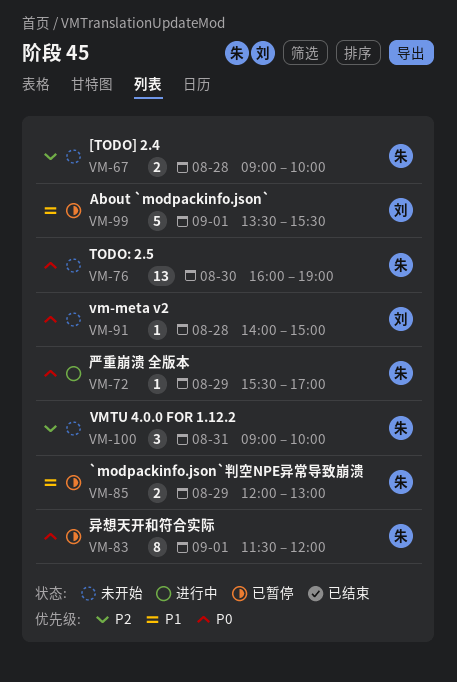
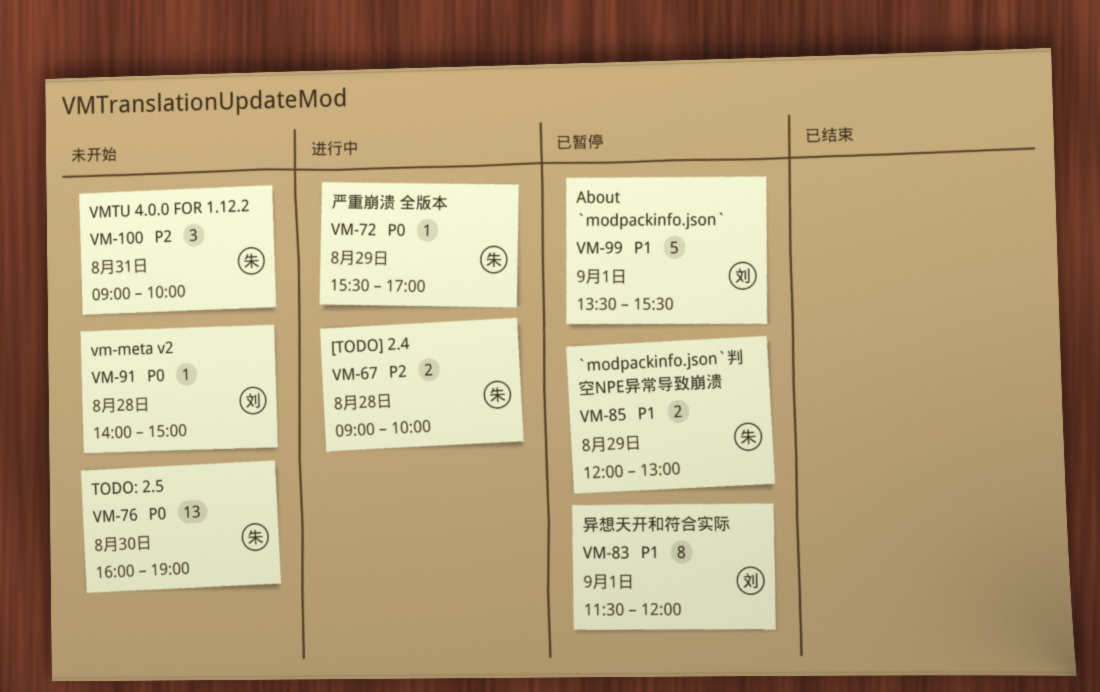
VM-67, status: 未开始 -> 进行中
VM-83, owner: 朱 -> 刘
VM-83, priority: P0 -> P1

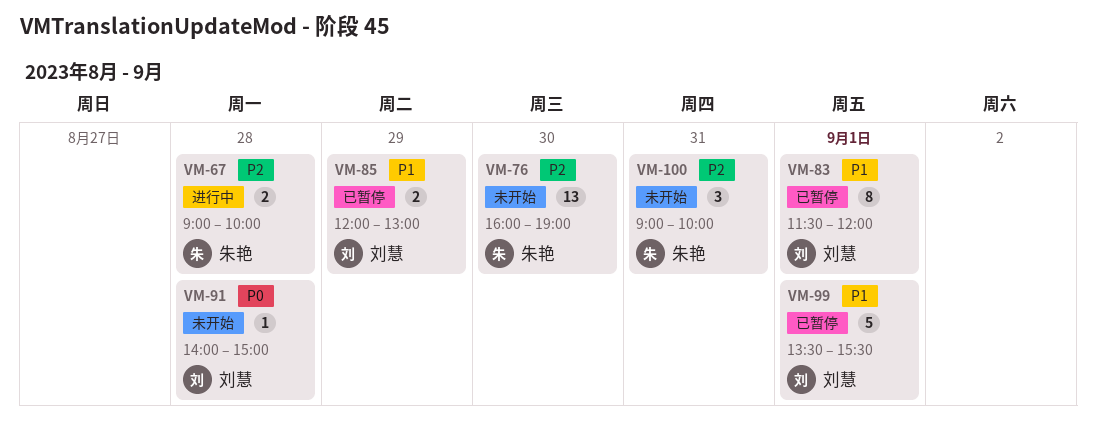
VM-72: present -> none
VM-76, priority: P0 -> P2
VM-85, owner: 朱艳 -> 刘慧

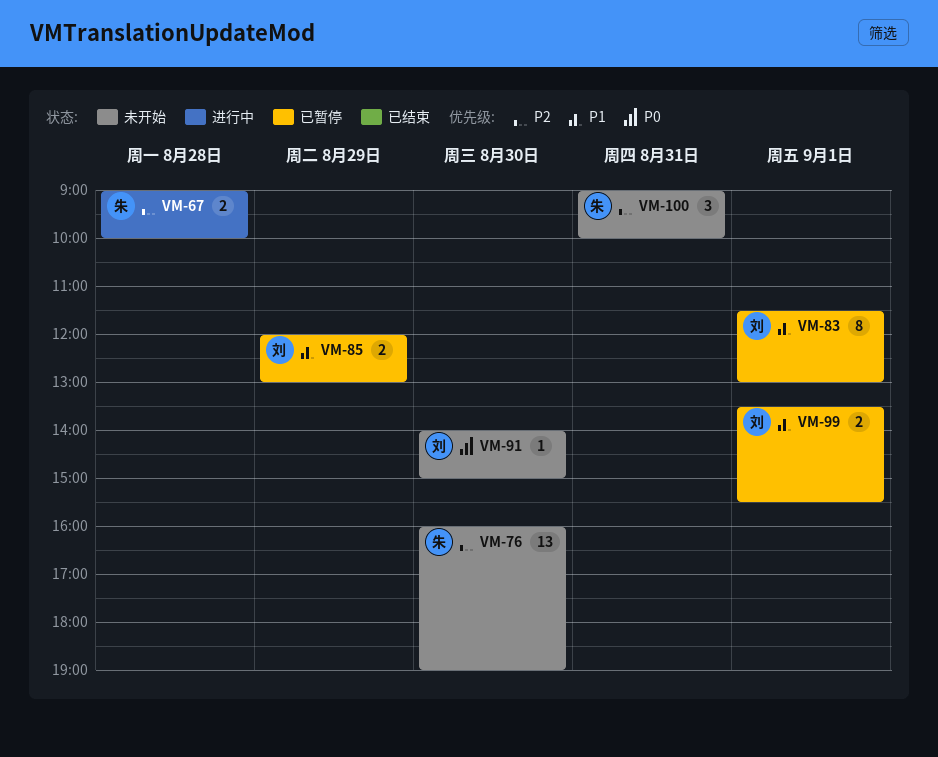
VM-83, ends: 12:00 -> 13:00
VM-91, day: Aug 28 -> Aug 30
VM-99, estimate: 5 -> 2

